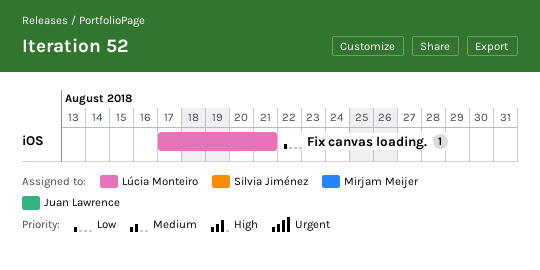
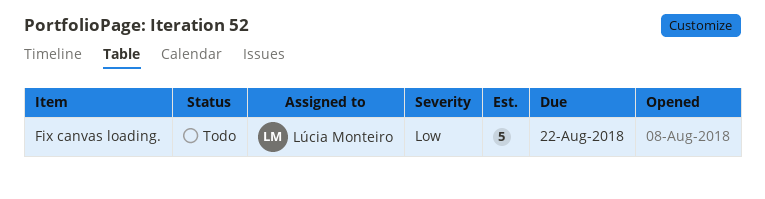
Fix canvas loading., estimate: 1 -> 5
Fix canvas loading., due: Aug 21 -> Aug 22

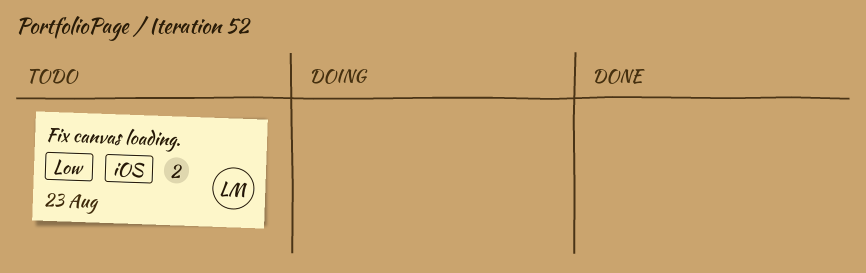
Fix canvas loading., estimate: 5 -> 2
Fix canvas loading., due: Aug 22 -> Aug 23

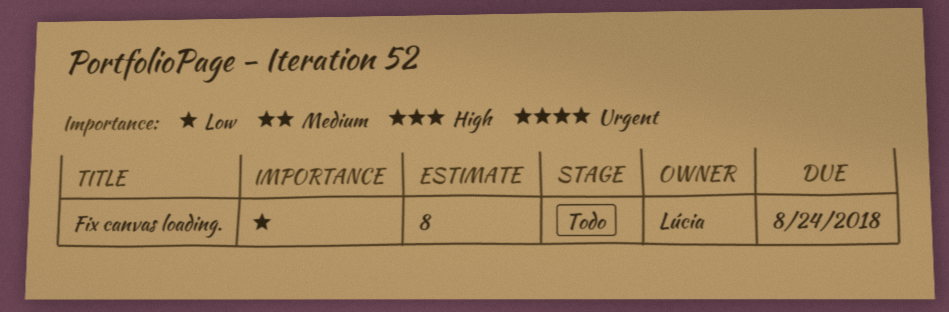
Fix canvas loading., estimate: 2 -> 8
Fix canvas loading., due: Aug 23 -> Aug 24

